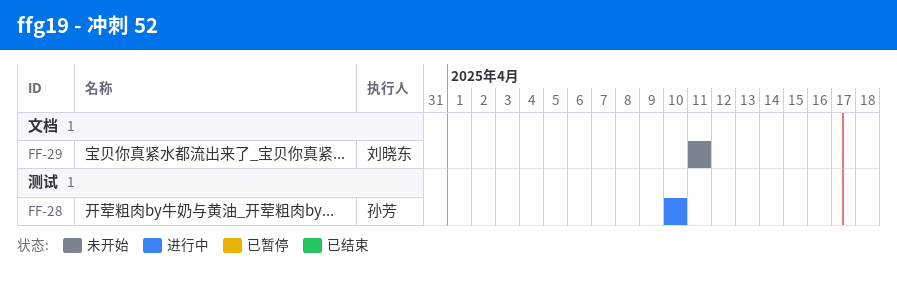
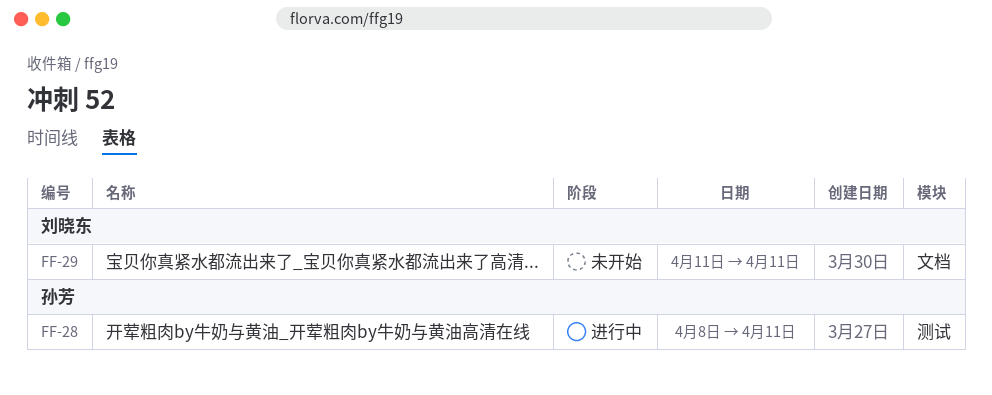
FF-28, start: Apr 10 -> Apr 8
FF-28, due: Apr 10 -> Apr 11

